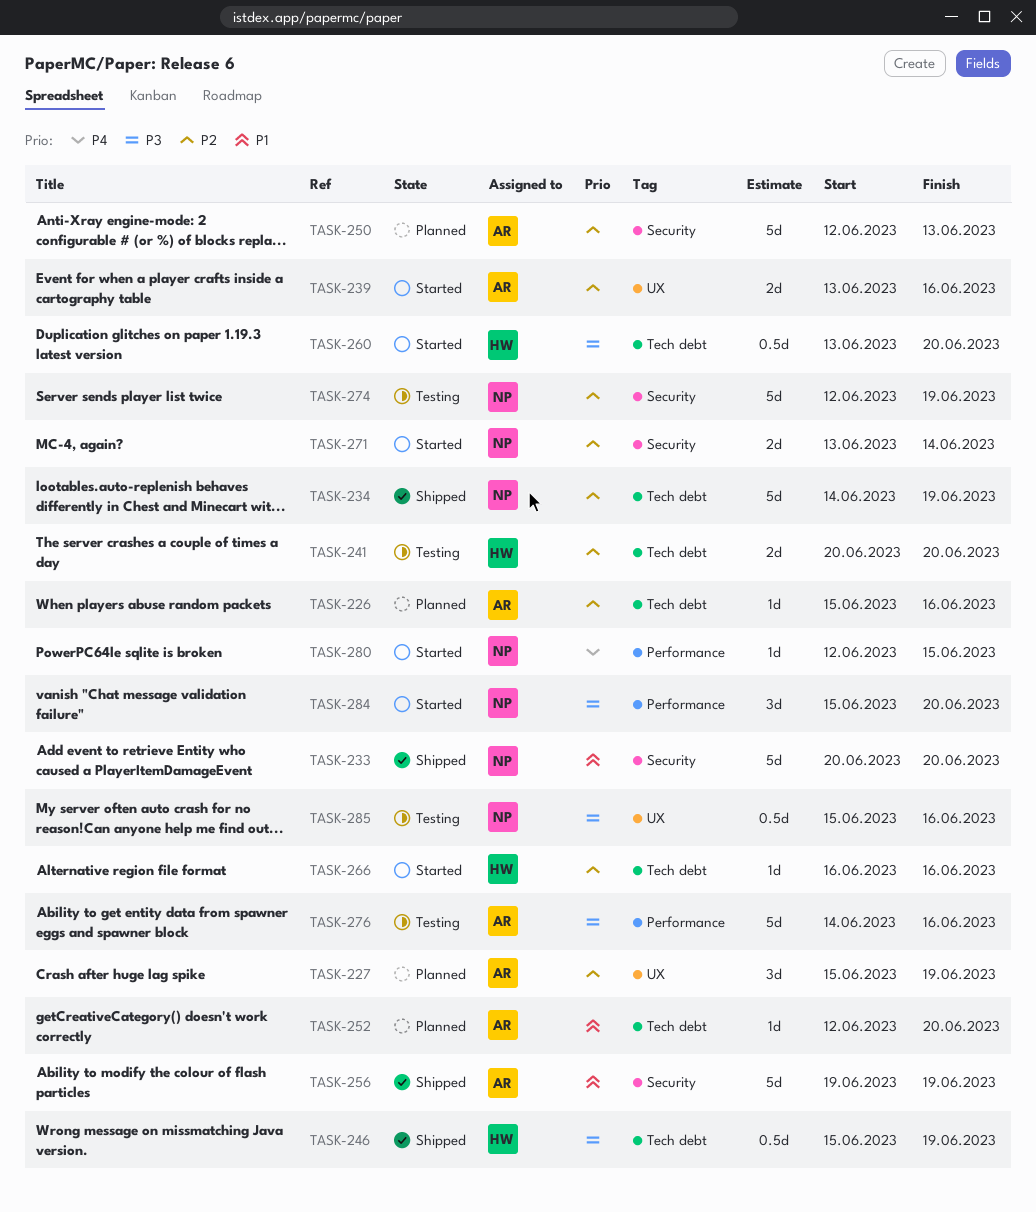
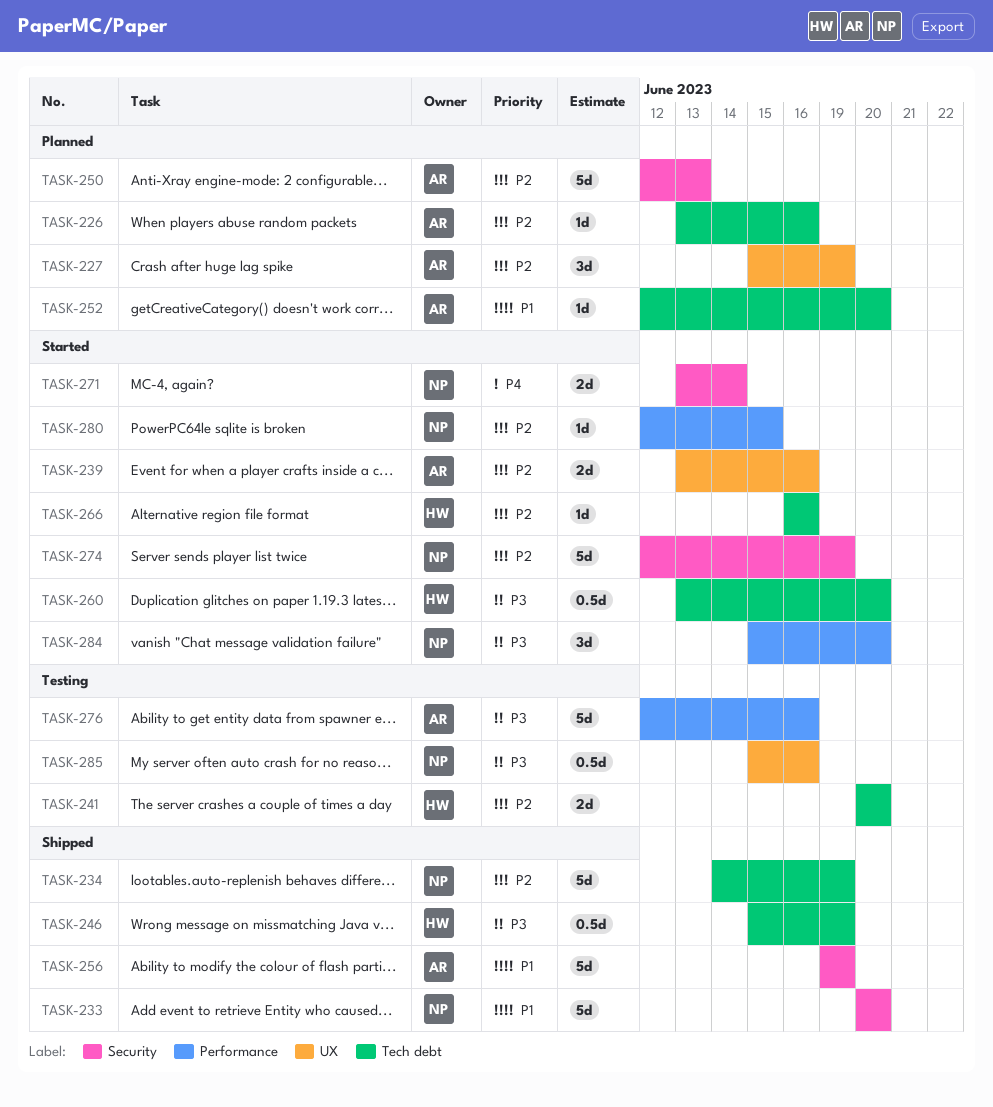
TASK-226, start: Jun 15 -> Jun 13
TASK-271, priority: P2 -> P4
TASK-274, status: Testing -> Started
TASK-276, start: Jun 14 -> Jun 12
TASK-280, priority: P4 -> P2

